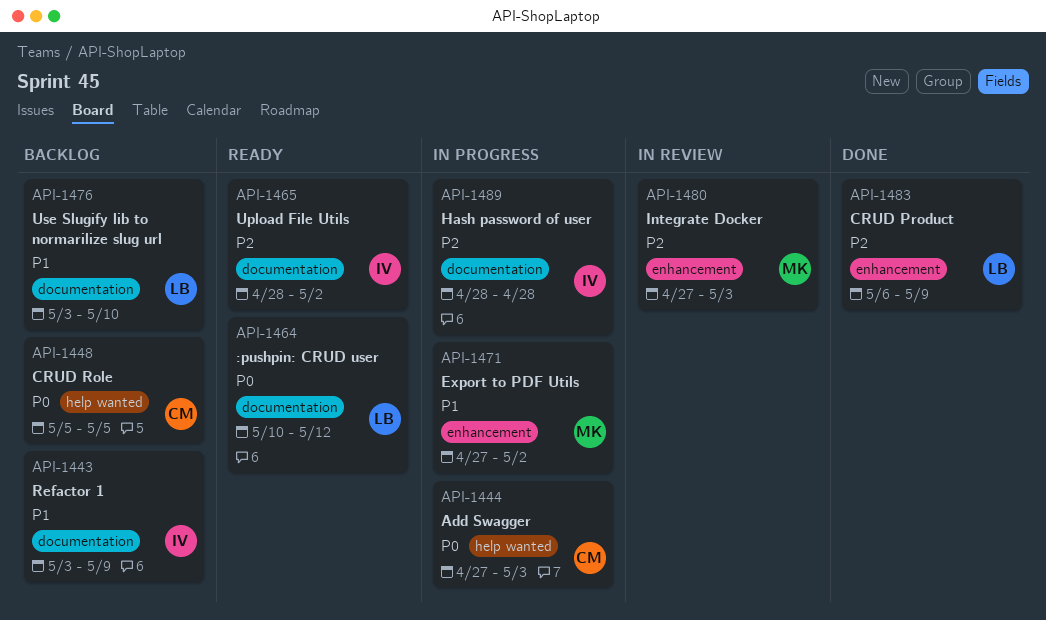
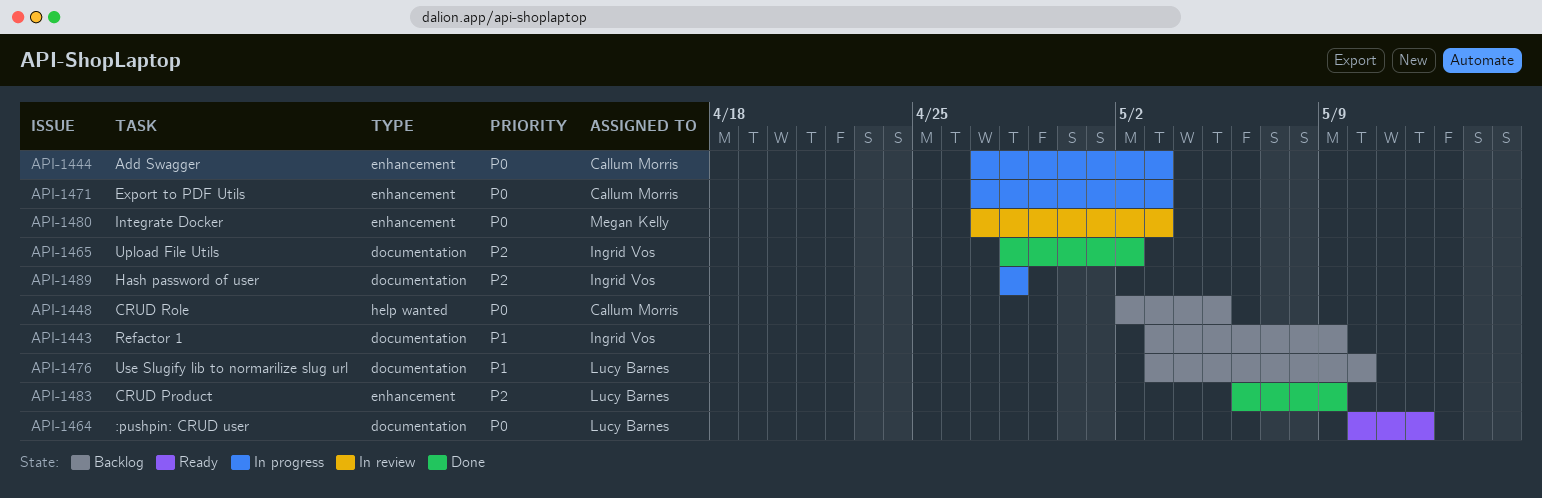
API-1444, label: help wanted -> enhancement
API-1448, start: May 5 -> May 2
API-1465, status: Ready -> Done
API-1471, owner: Megan Kelly -> Callum Morris
API-1471, priority: P1 -> P0
API-1471, due: May 2 -> May 3
API-1480, priority: P2 -> P0

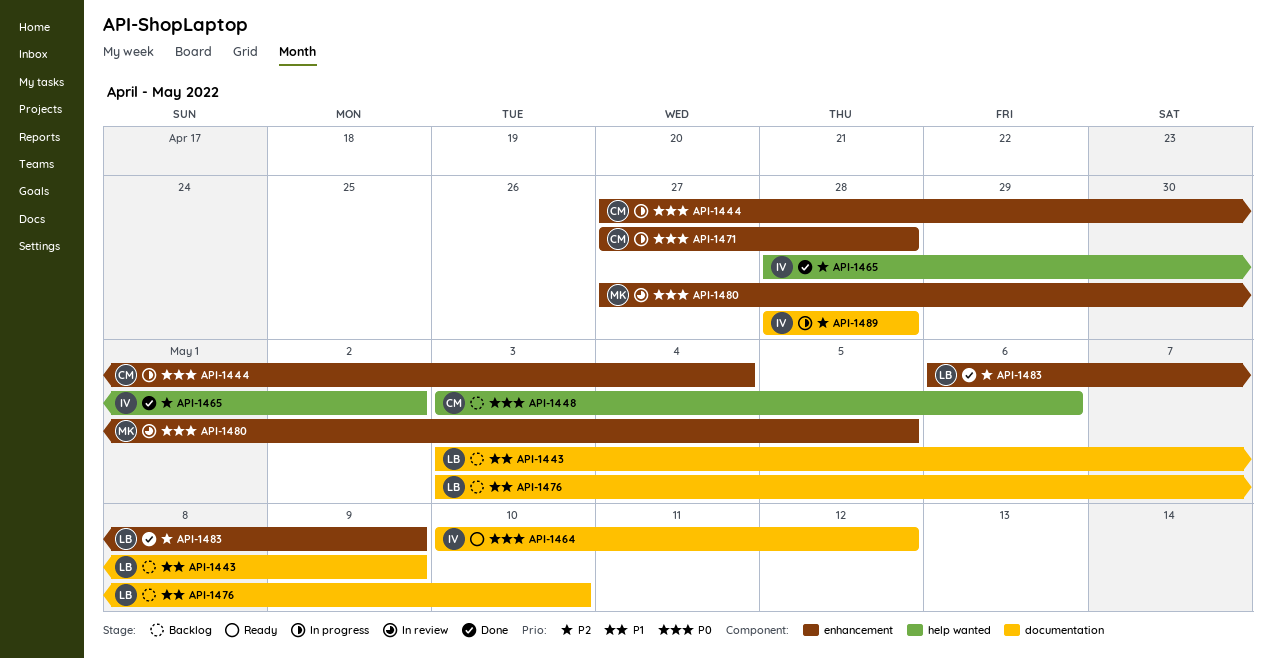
API-1443, owner: Ingrid Vos -> Lucy Barnes
API-1444, due: May 3 -> May 4
API-1448, start: May 2 -> May 3
API-1448, due: May 5 -> May 6
API-1464, owner: Lucy Barnes -> Ingrid Vos
API-1465, label: documentation -> help wanted
API-1471, due: May 3 -> Apr 28
API-1480, due: May 3 -> May 5

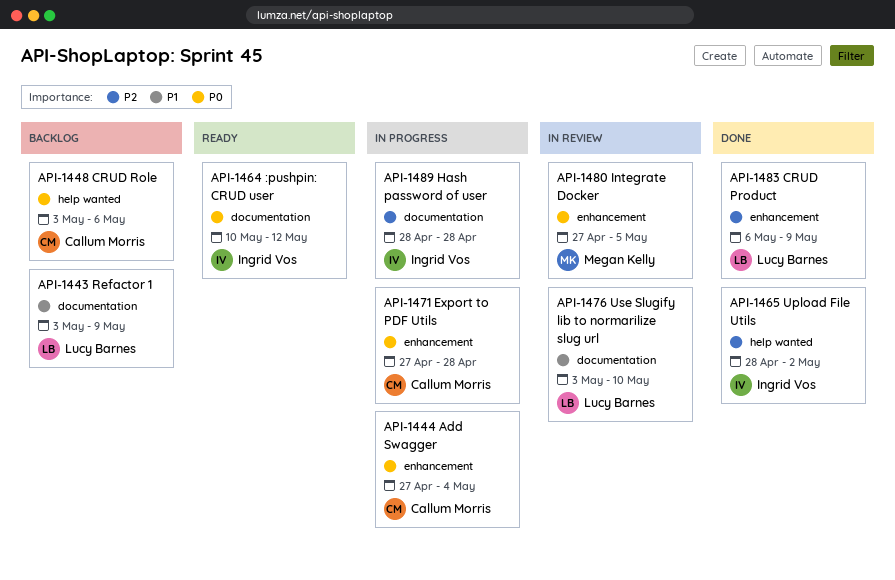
API-1476, status: Backlog -> In review

